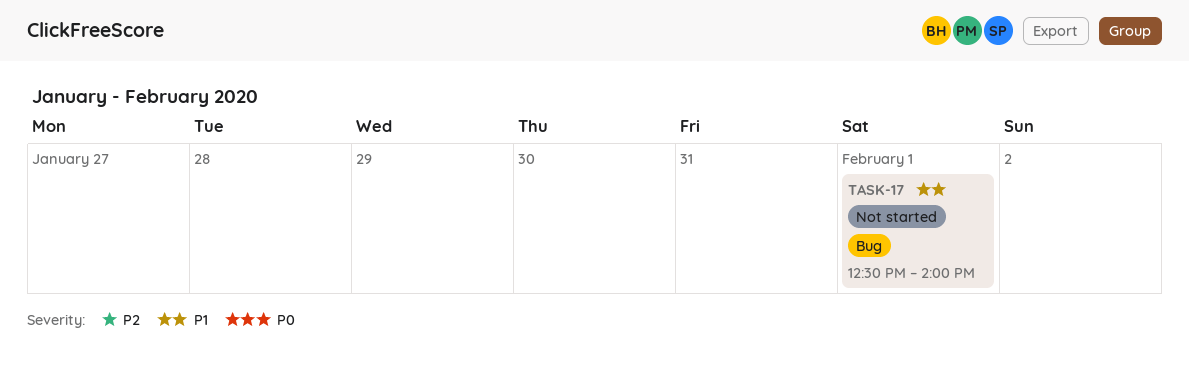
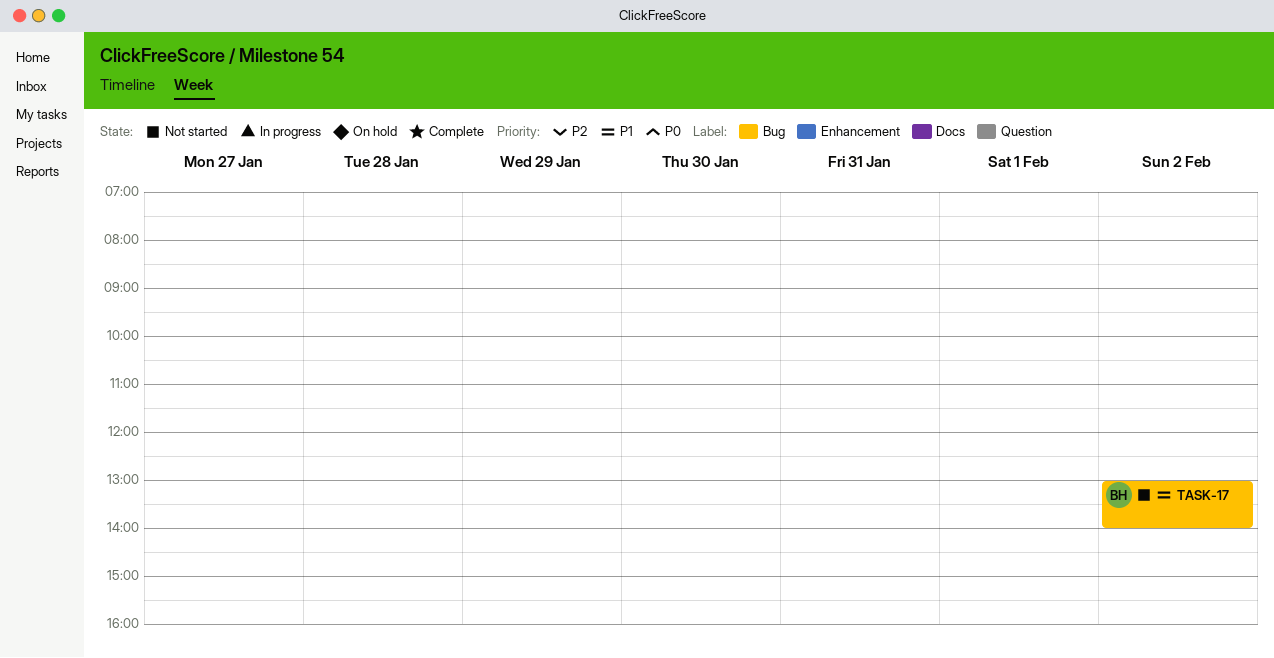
TASK-17, day: Feb 1 -> Feb 2
TASK-17, begins: 12:30 -> 13:00

